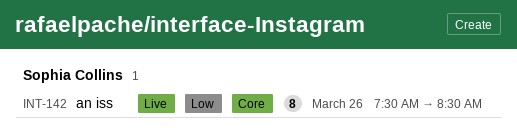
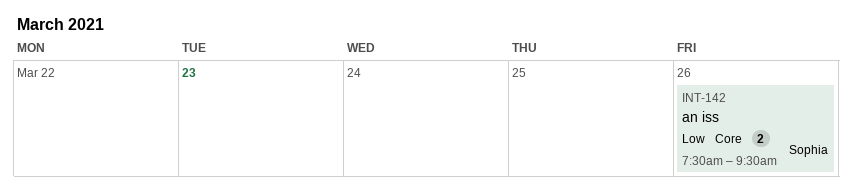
INT-142, estimate: 8 -> 2
INT-142, ends: 08:30 -> 09:30

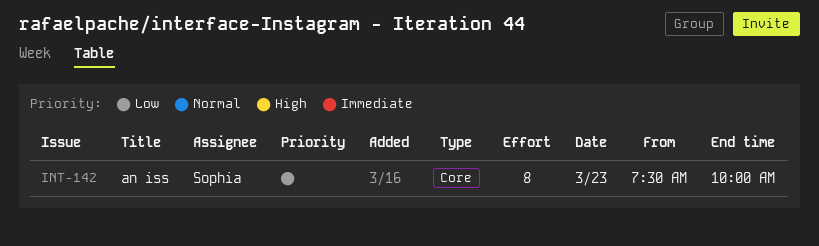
INT-142, estimate: 2 -> 8
INT-142, day: Mar 26 -> Mar 23
INT-142, ends: 09:30 -> 10:00

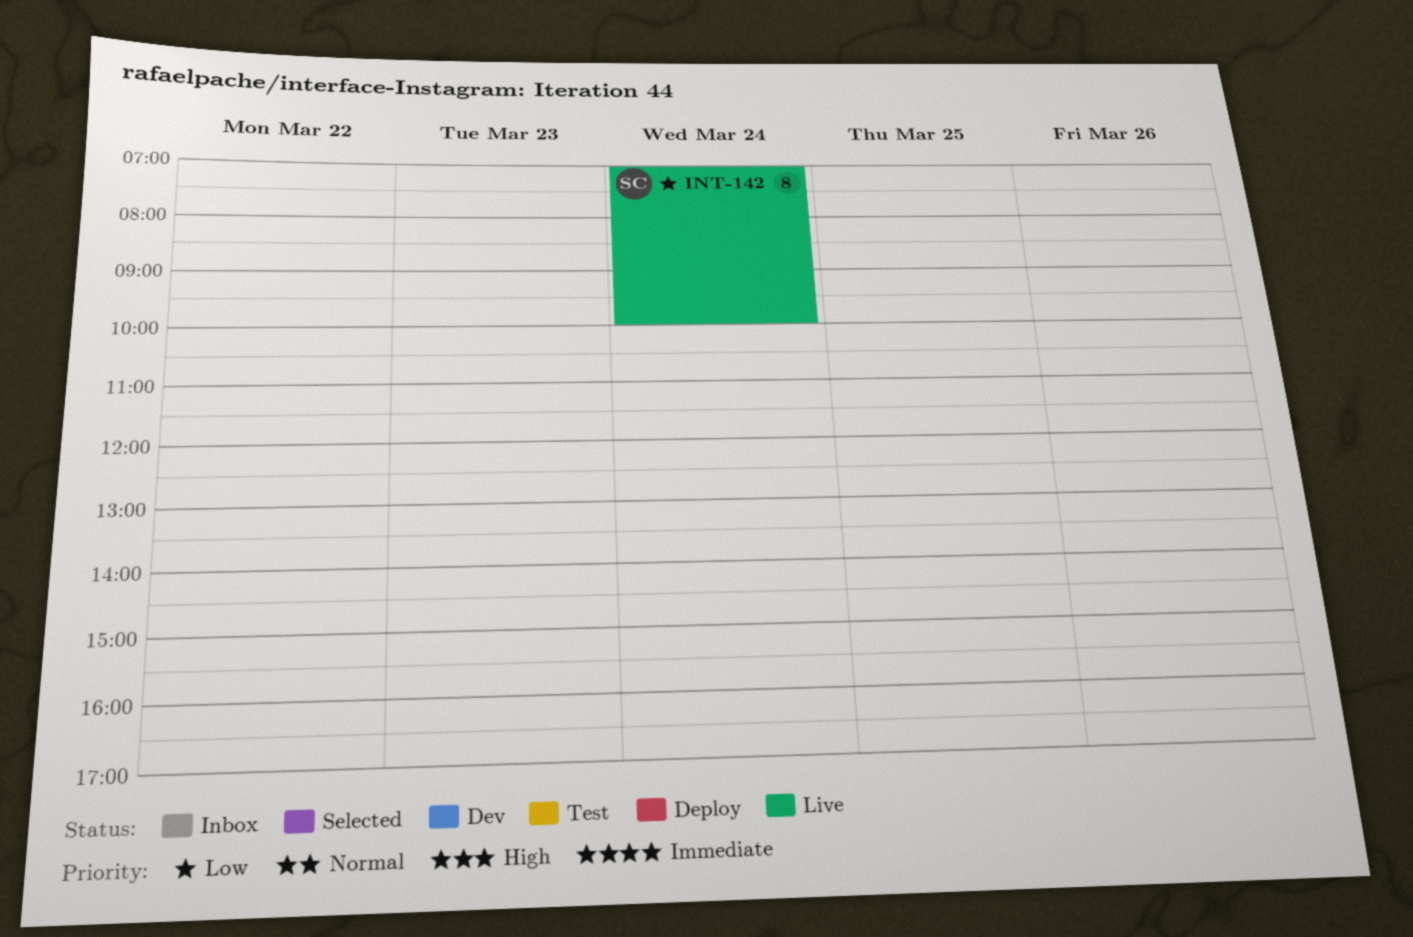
INT-142, day: Mar 23 -> Mar 24
INT-142, begins: 07:30 -> 07:00

